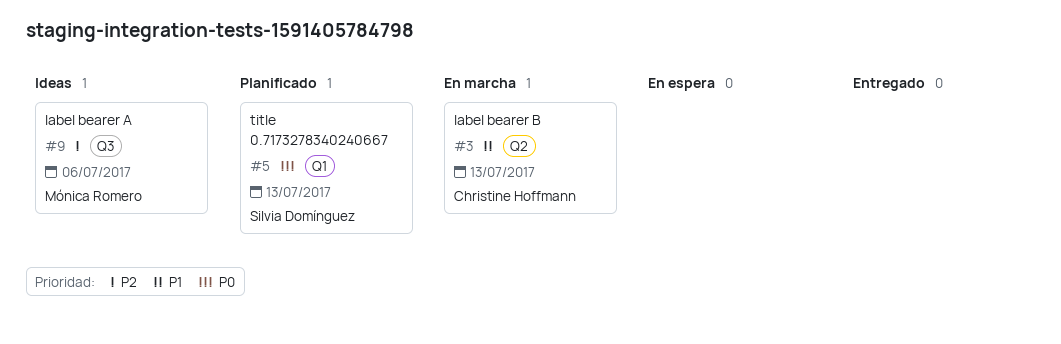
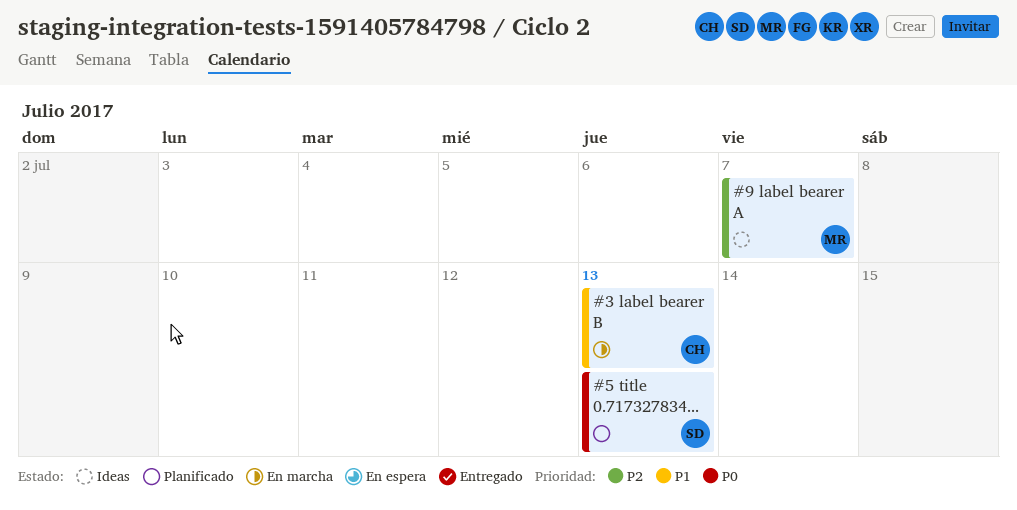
#9, due: Jul 6 -> Jul 7

